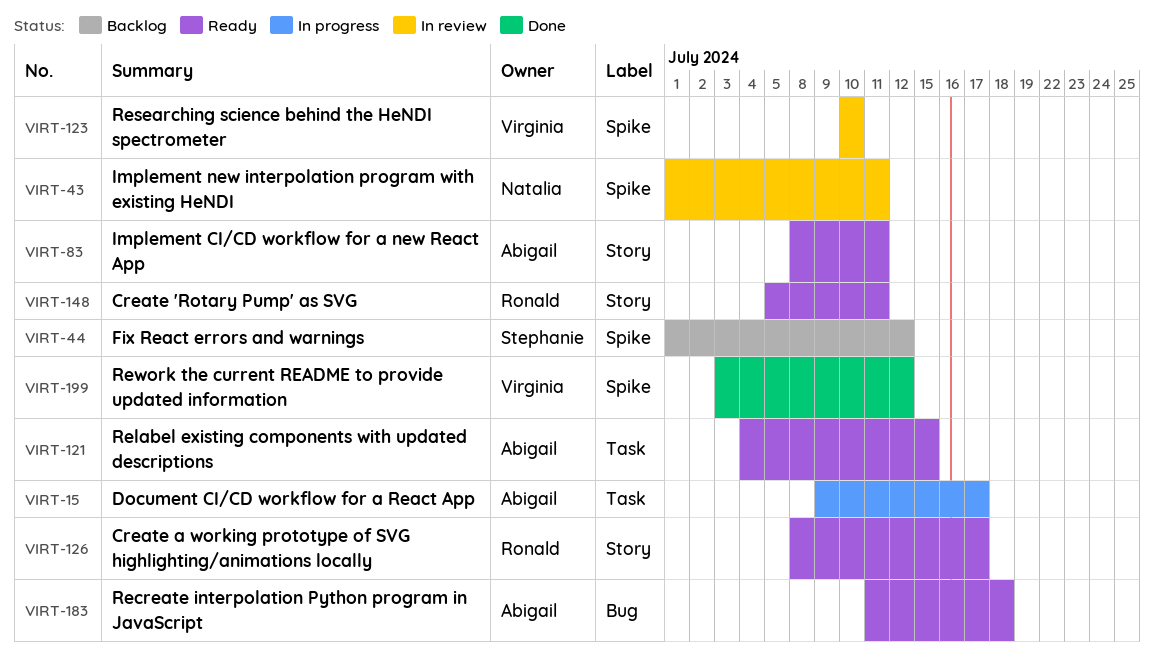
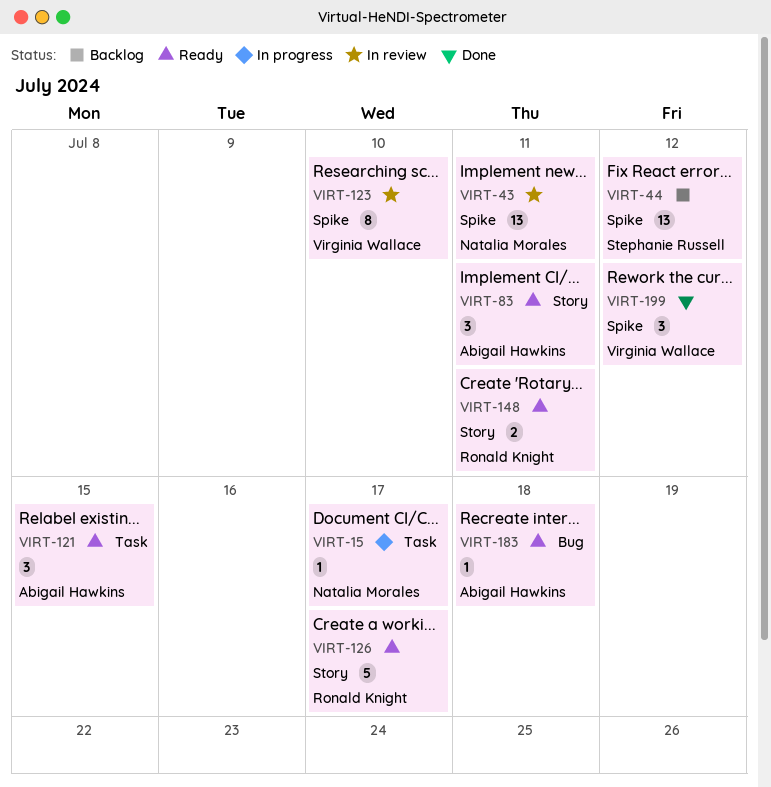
VIRT-15, owner: Abigail Hawkins -> Natalia Morales

